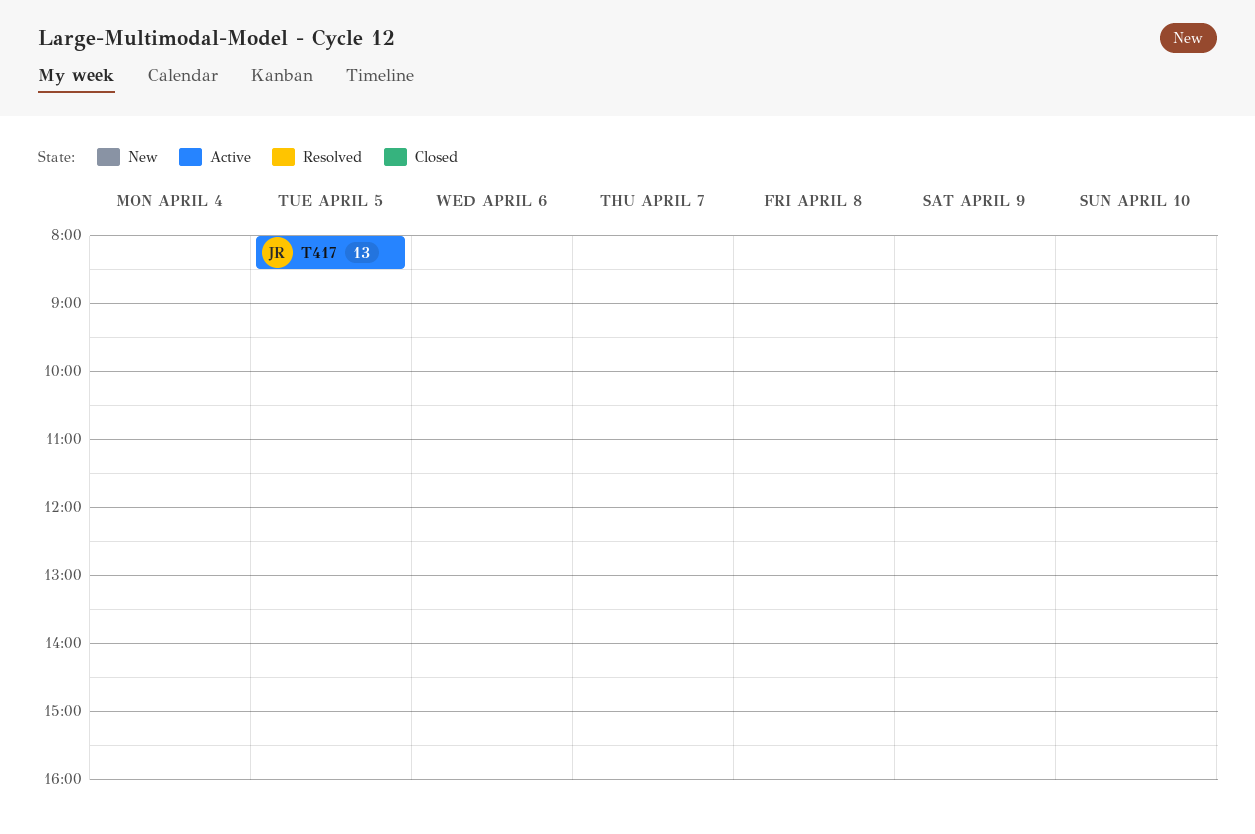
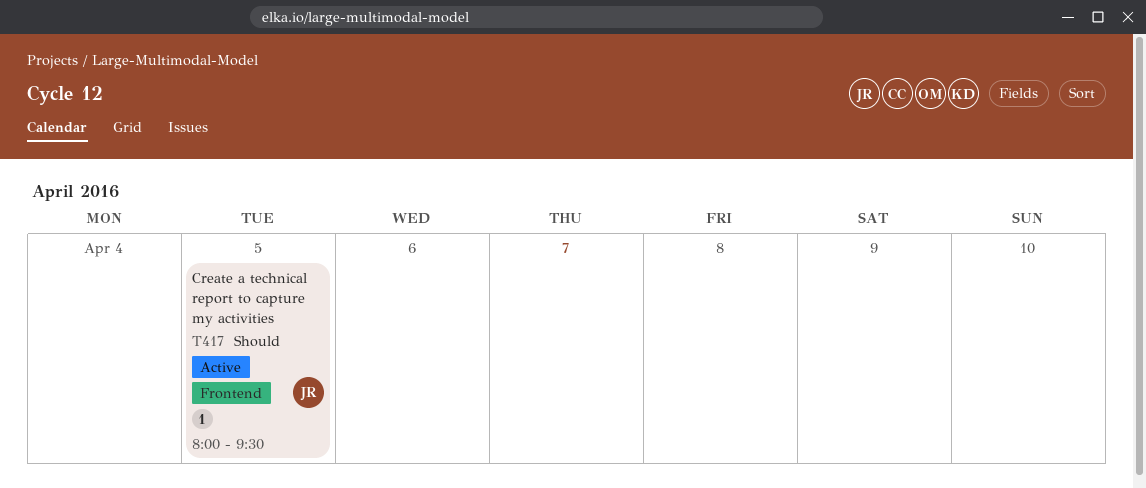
T417, estimate: 13 -> 1
T417, ends: 08:30 -> 09:30

